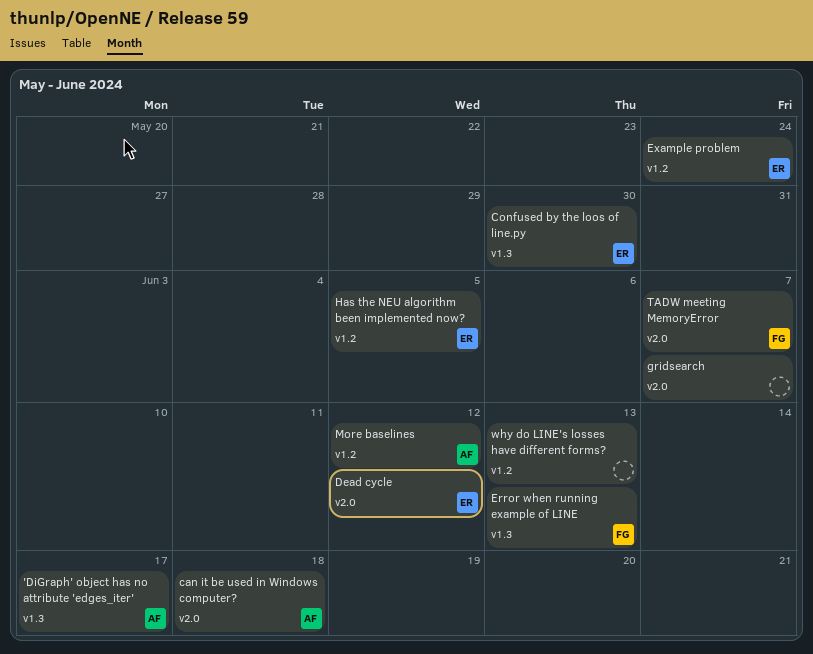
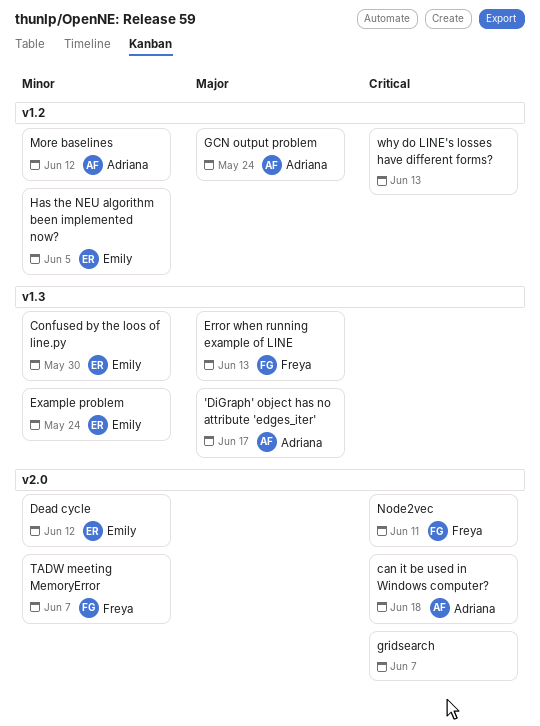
Example problem, label: v1.2 -> v1.3
GCN output problem: none -> present
Node2vec: none -> present

